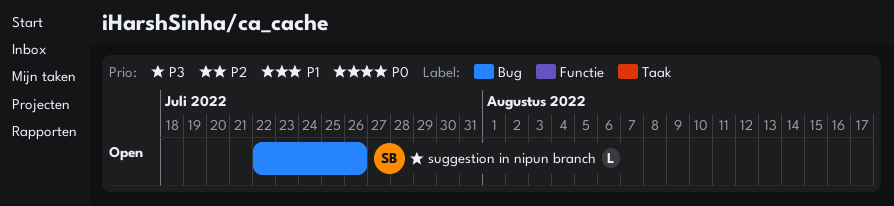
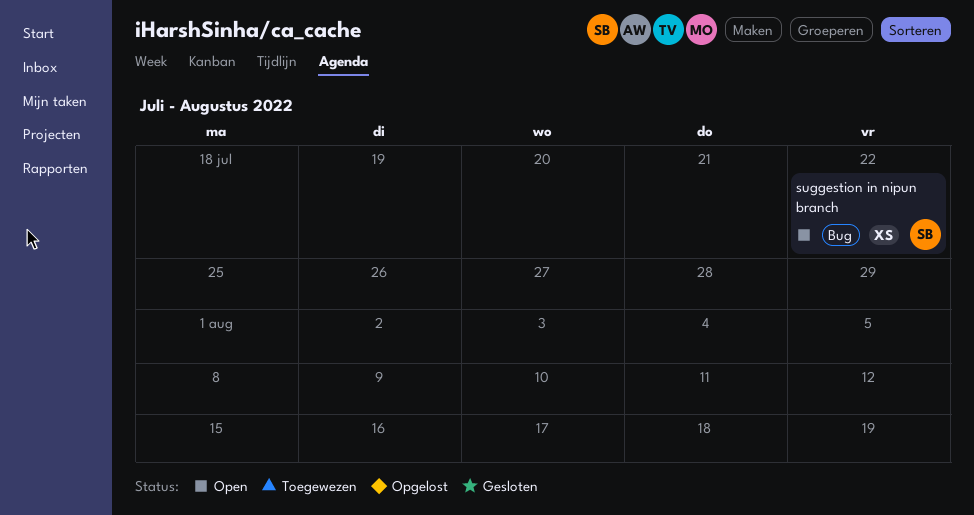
suggestion in nipun branch, estimate: L -> XS
suggestion in nipun branch, due: Jul 26 -> Jul 22

